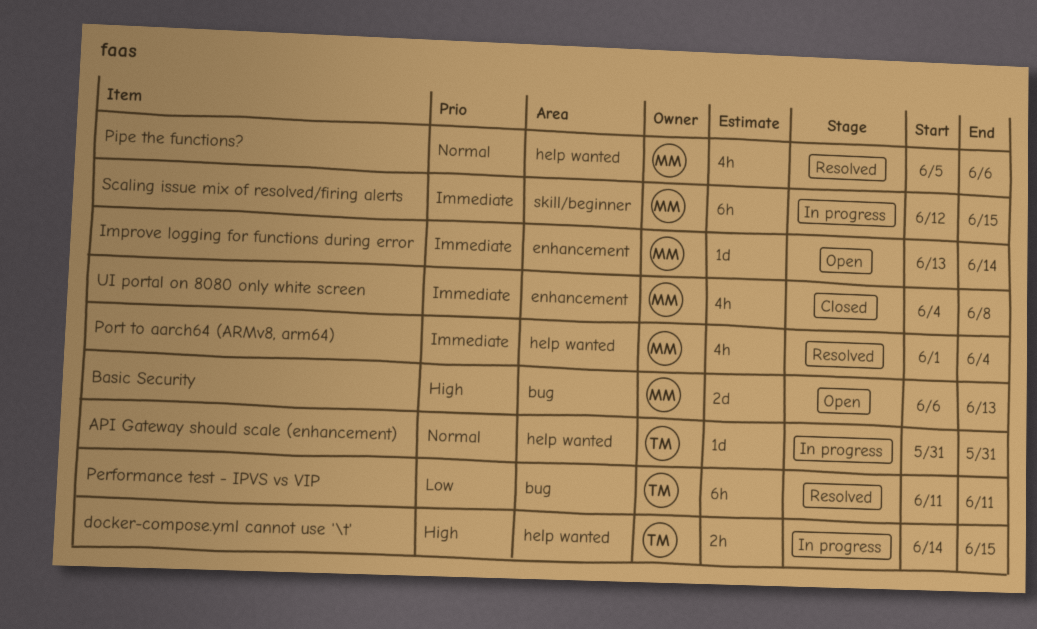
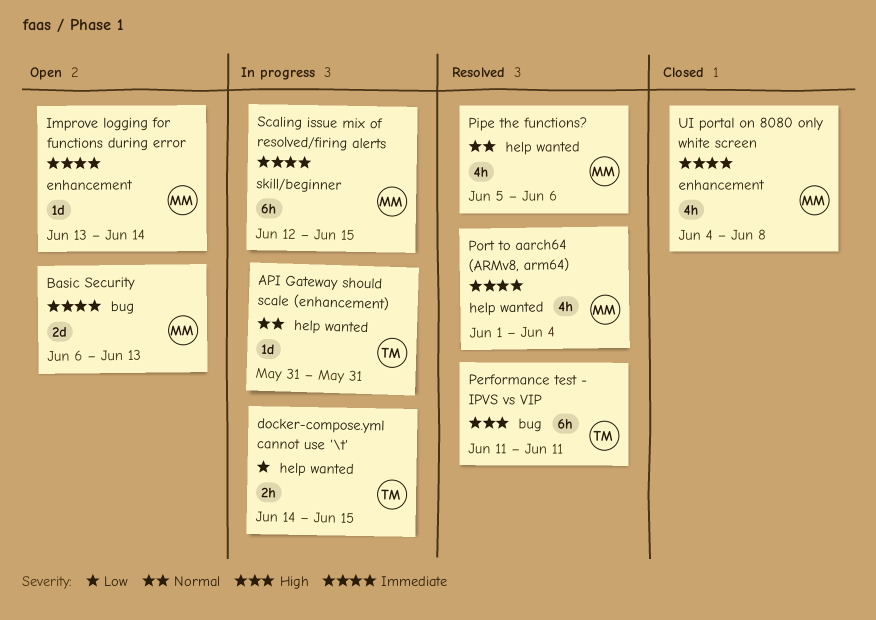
Basic Security, priority: High -> Immediate
docker-compose.yml cannot use '\t', priority: High -> Low
Performance test - IPVS vs VIP, priority: Low -> High

